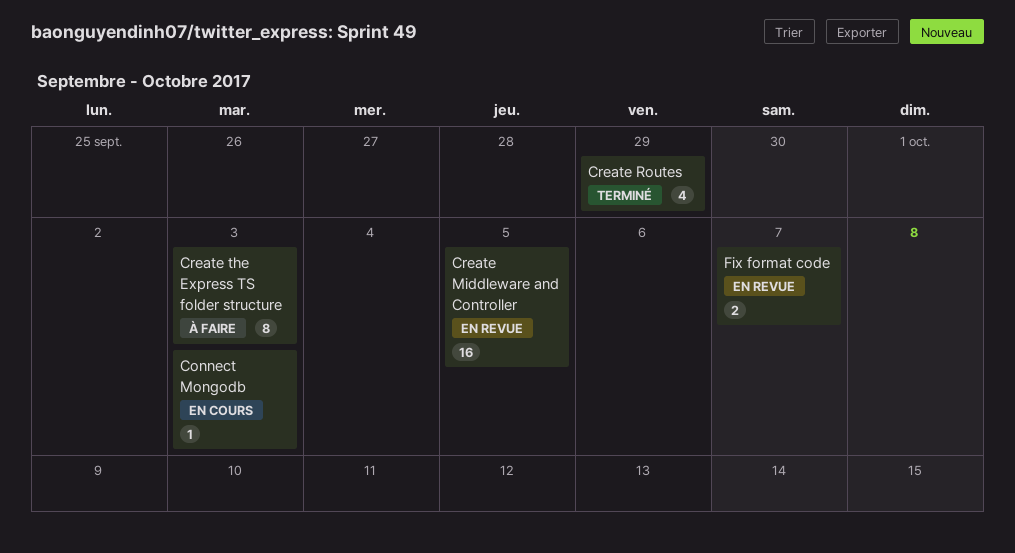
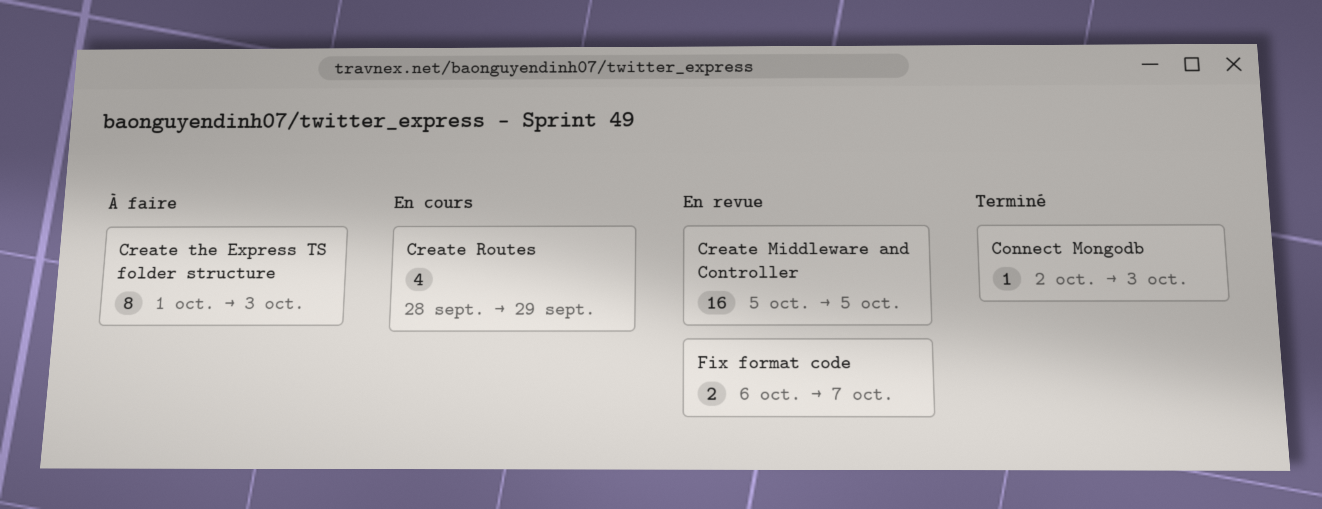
Connect Mongodb, status: En cours -> Terminé
Create Routes, status: Terminé -> En cours

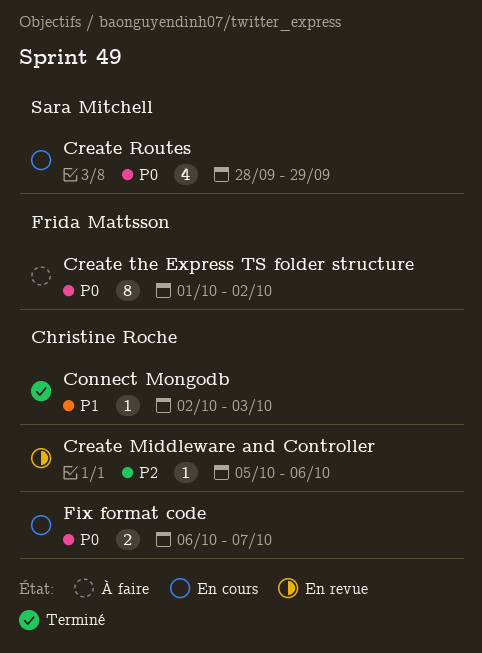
Create Middleware and Controller, estimate: 16 -> 1
Create Middleware and Controller, due: Oct 5 -> Oct 6
Create the Express TS folder structure, due: Oct 3 -> Oct 2
Fix format code, status: En revue -> En cours

